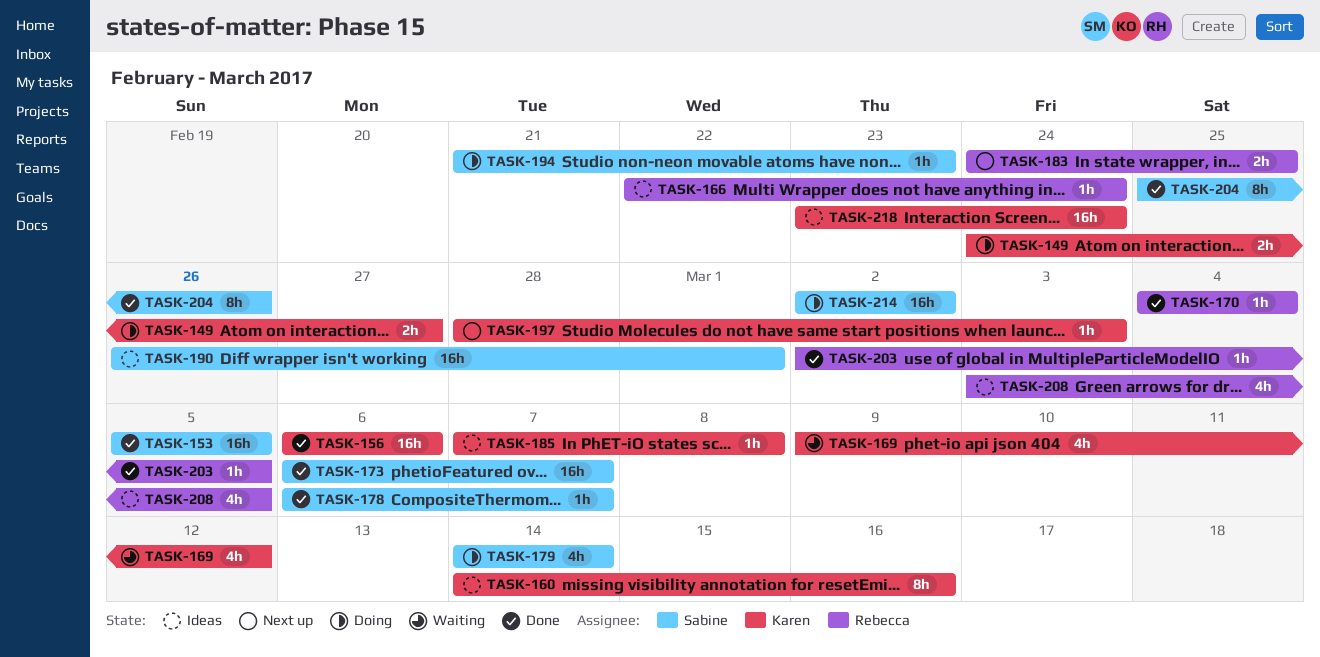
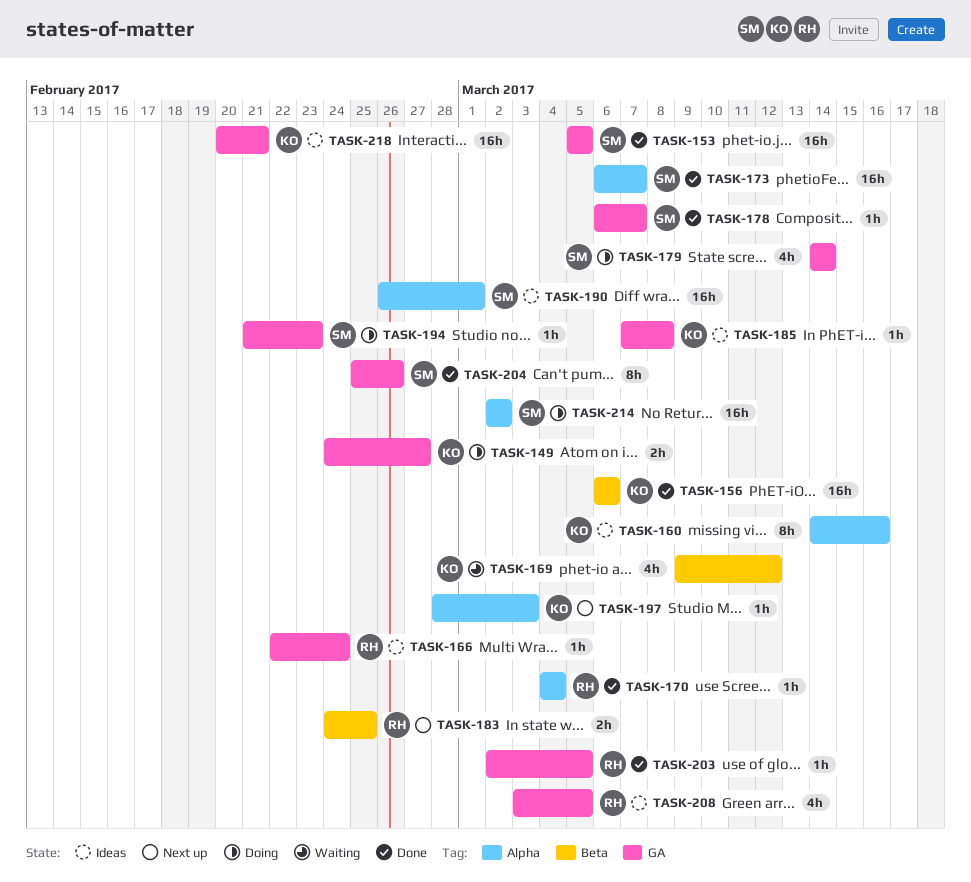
TASK-218, start: Feb 23 -> Feb 20
TASK-218, due: Feb 24 -> Feb 21

